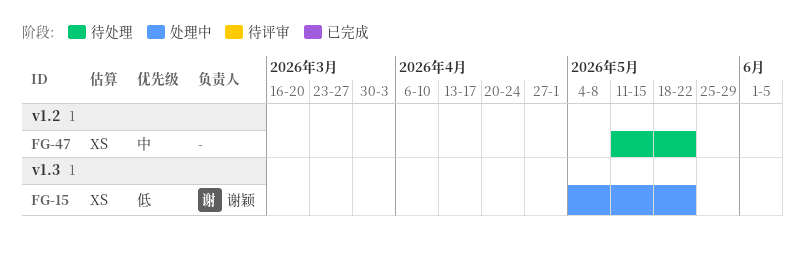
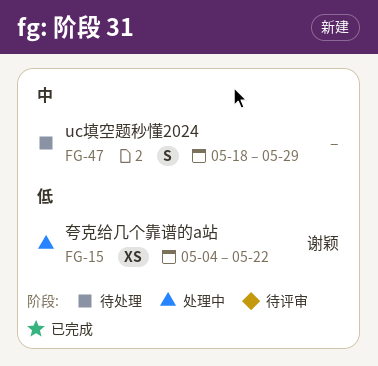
FG-47, estimate: XS -> S
FG-47, start: May 11 -> May 18
FG-47, due: May 22 -> May 29

